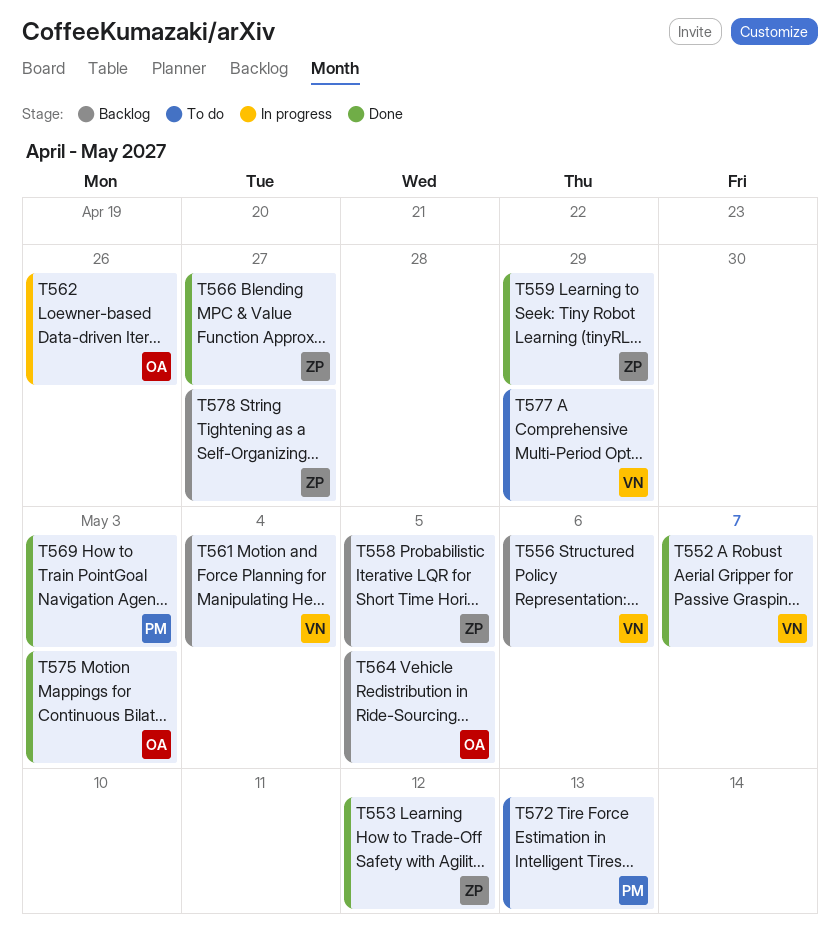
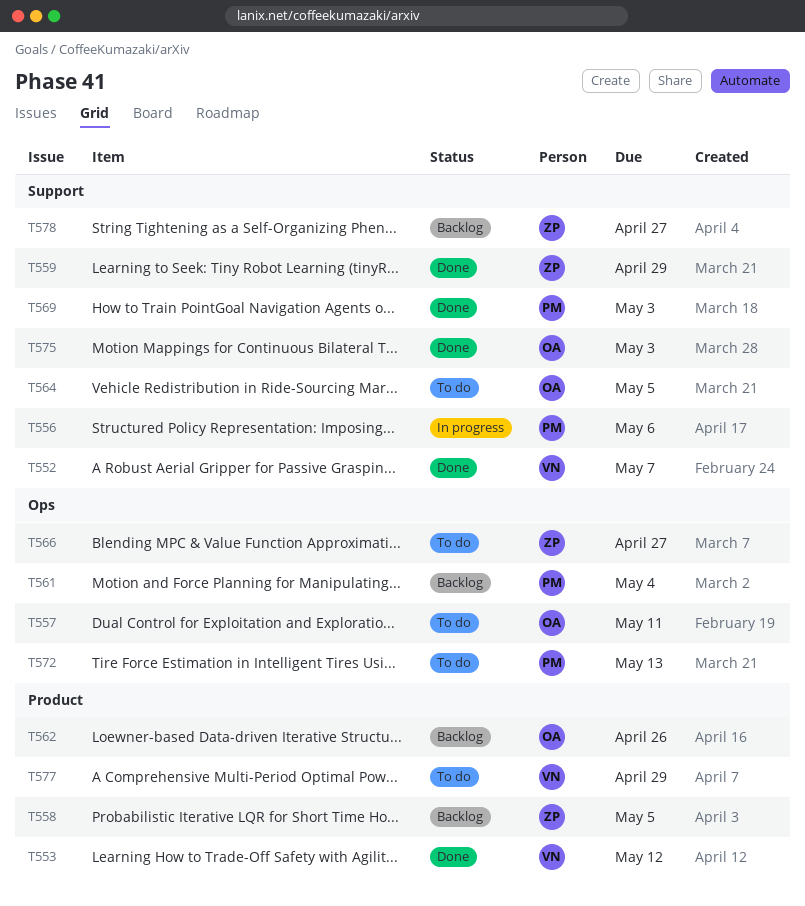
T553, owner: ZP -> VN
T556, status: Backlog -> In progress
T556, owner: VN -> PM
T557: none -> present
T561, owner: VN -> PM
T562, status: In progress -> Backlog
T564, status: Backlog -> To do
T566, status: Done -> To do

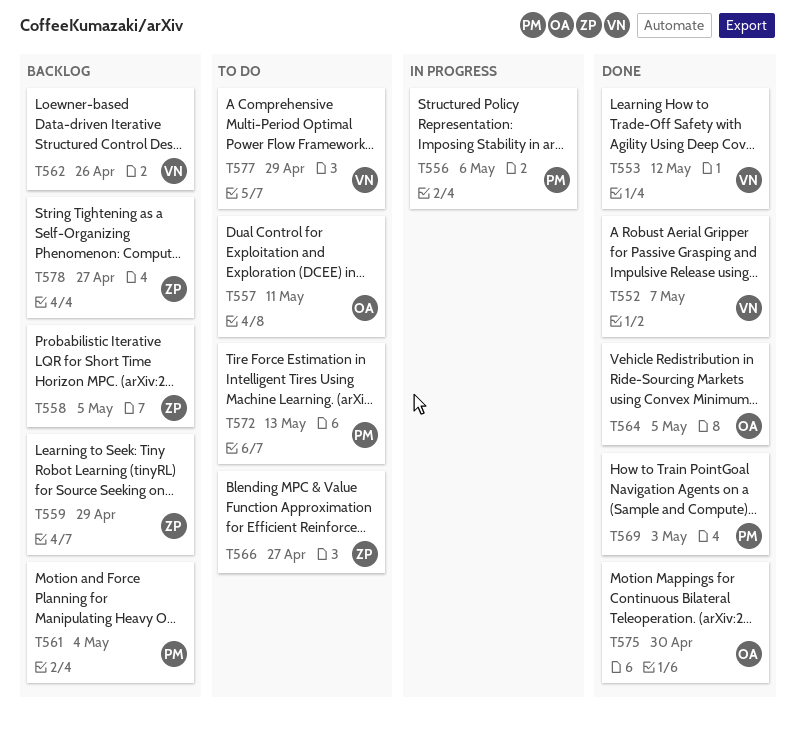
T559, status: Done -> Backlog
T562, owner: OA -> VN
T564, status: To do -> Done
T575, due: May 3 -> Apr 30

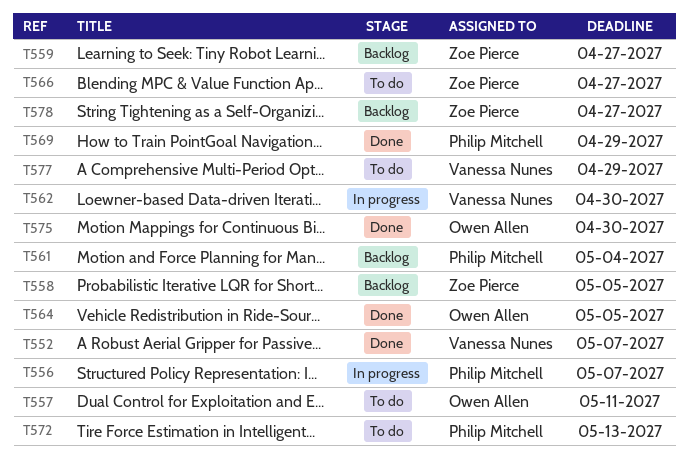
T553: present -> none
T556, due: May 6 -> May 7
T559, due: Apr 29 -> Apr 27
T562, status: Backlog -> In progress
T562, due: Apr 26 -> Apr 30
T569, due: May 3 -> Apr 29

